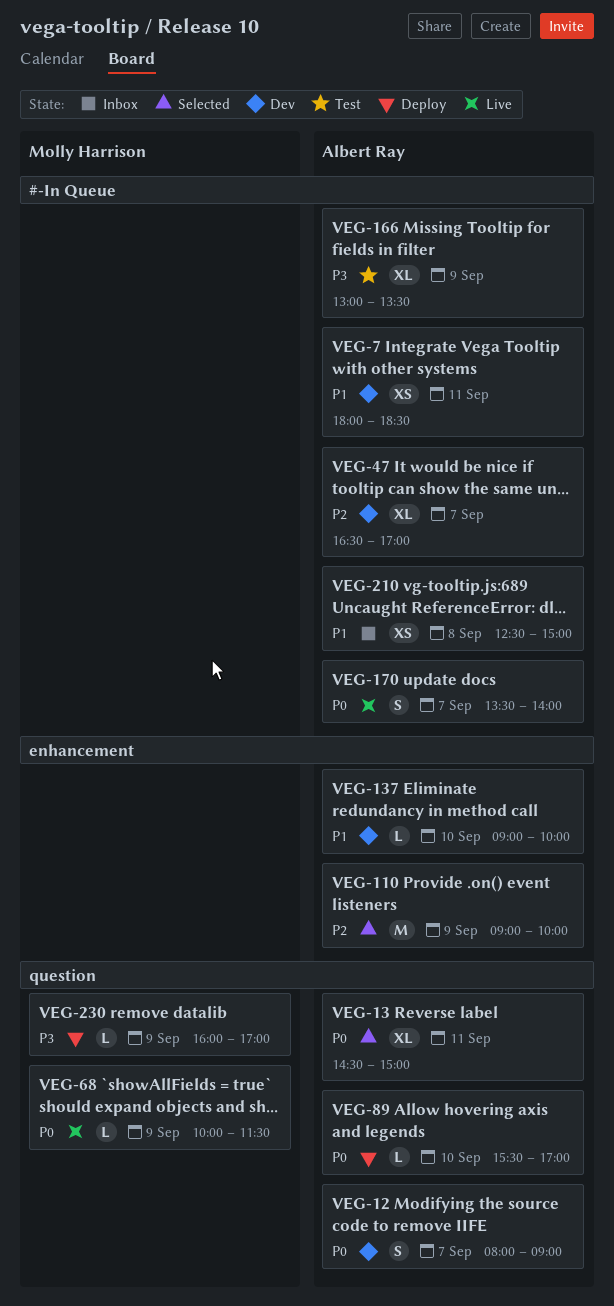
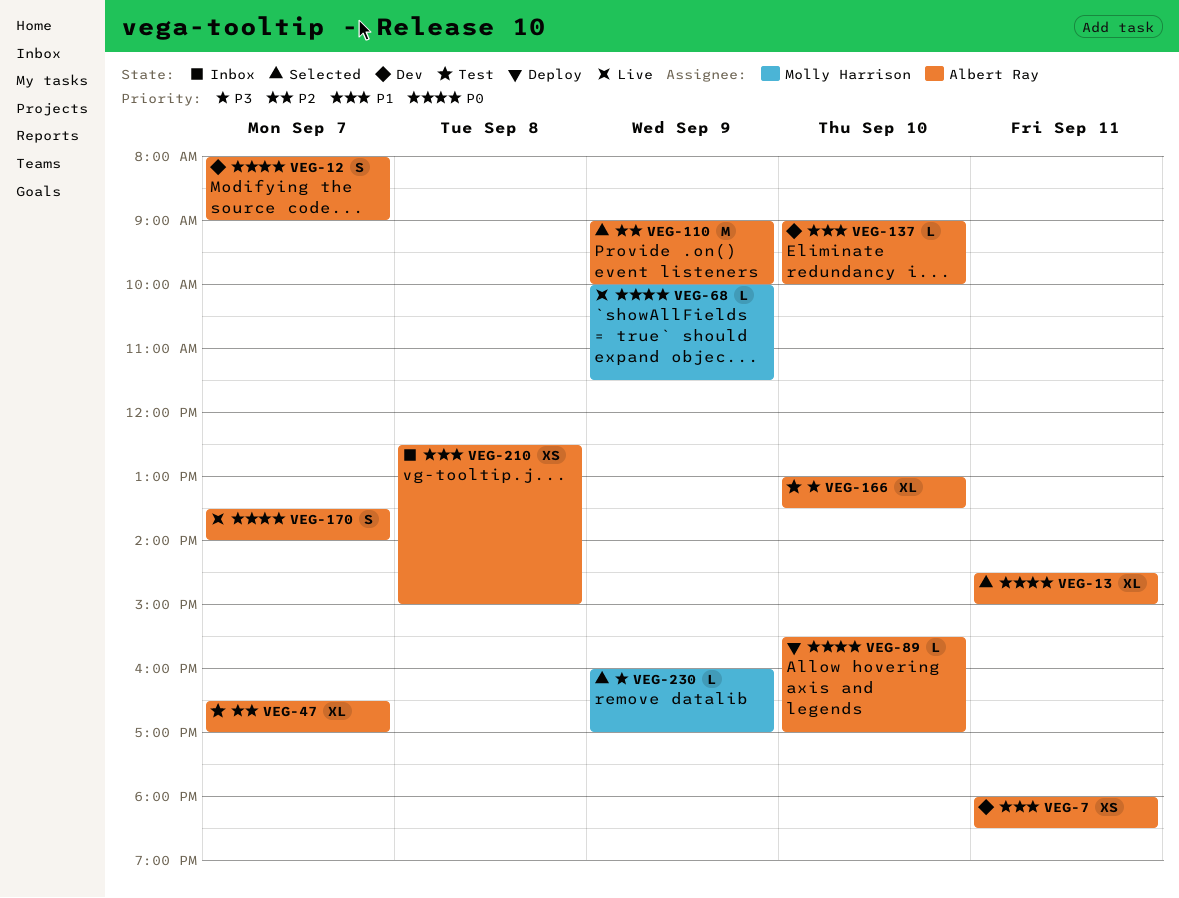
VEG-47, status: Dev -> Test
VEG-166, day: Sep 9 -> Sep 10
VEG-230, status: Deploy -> Selected

